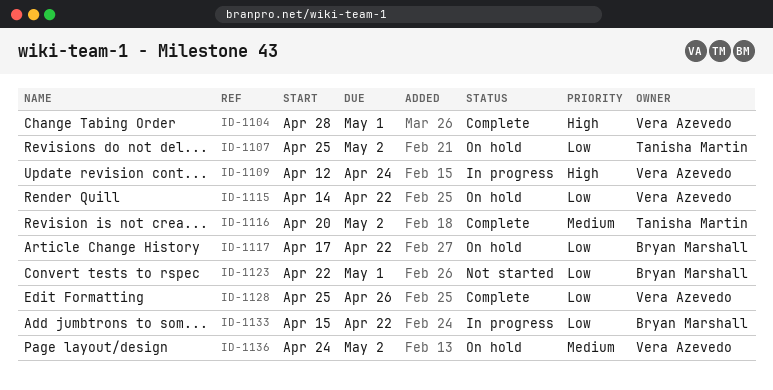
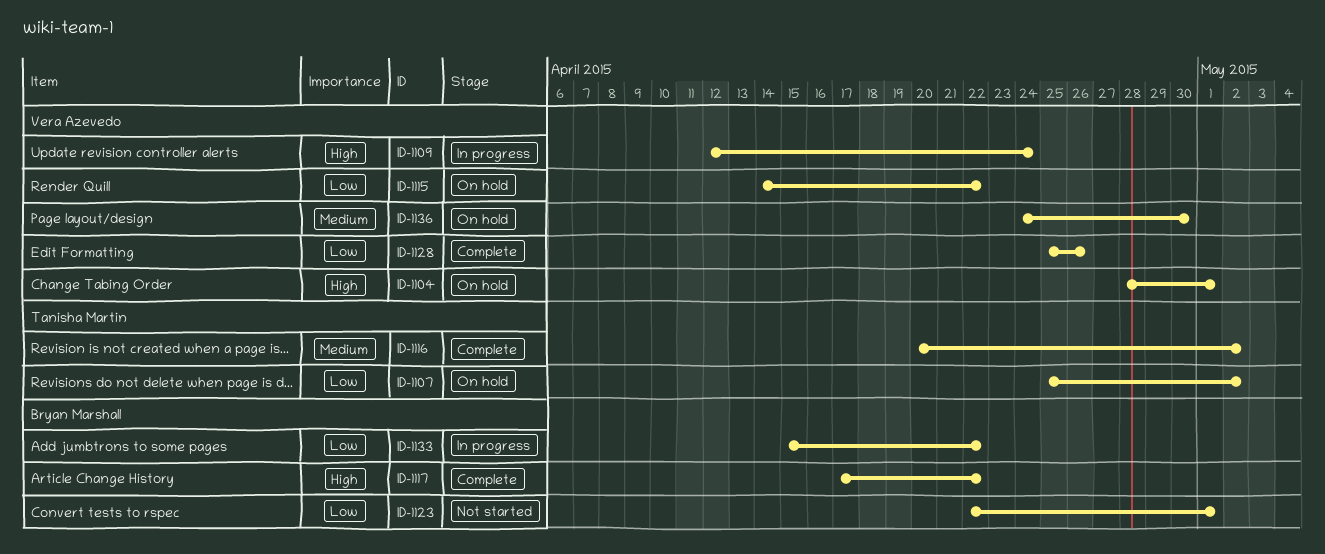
ID-1104, status: Complete -> On hold
ID-1117, status: On hold -> Complete
ID-1117, priority: Low -> High
ID-1136, due: May 2 -> Apr 30

